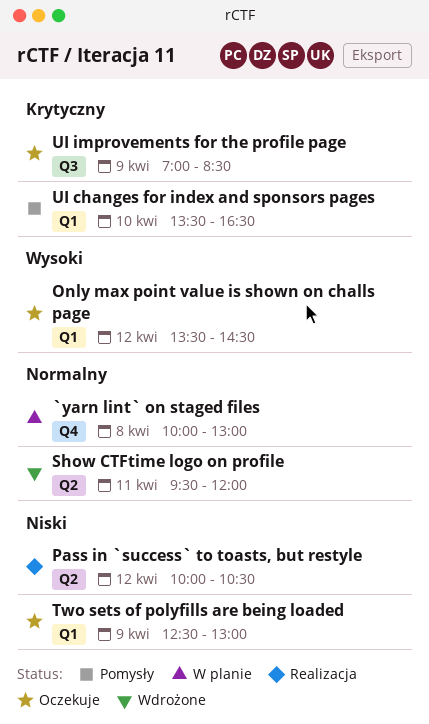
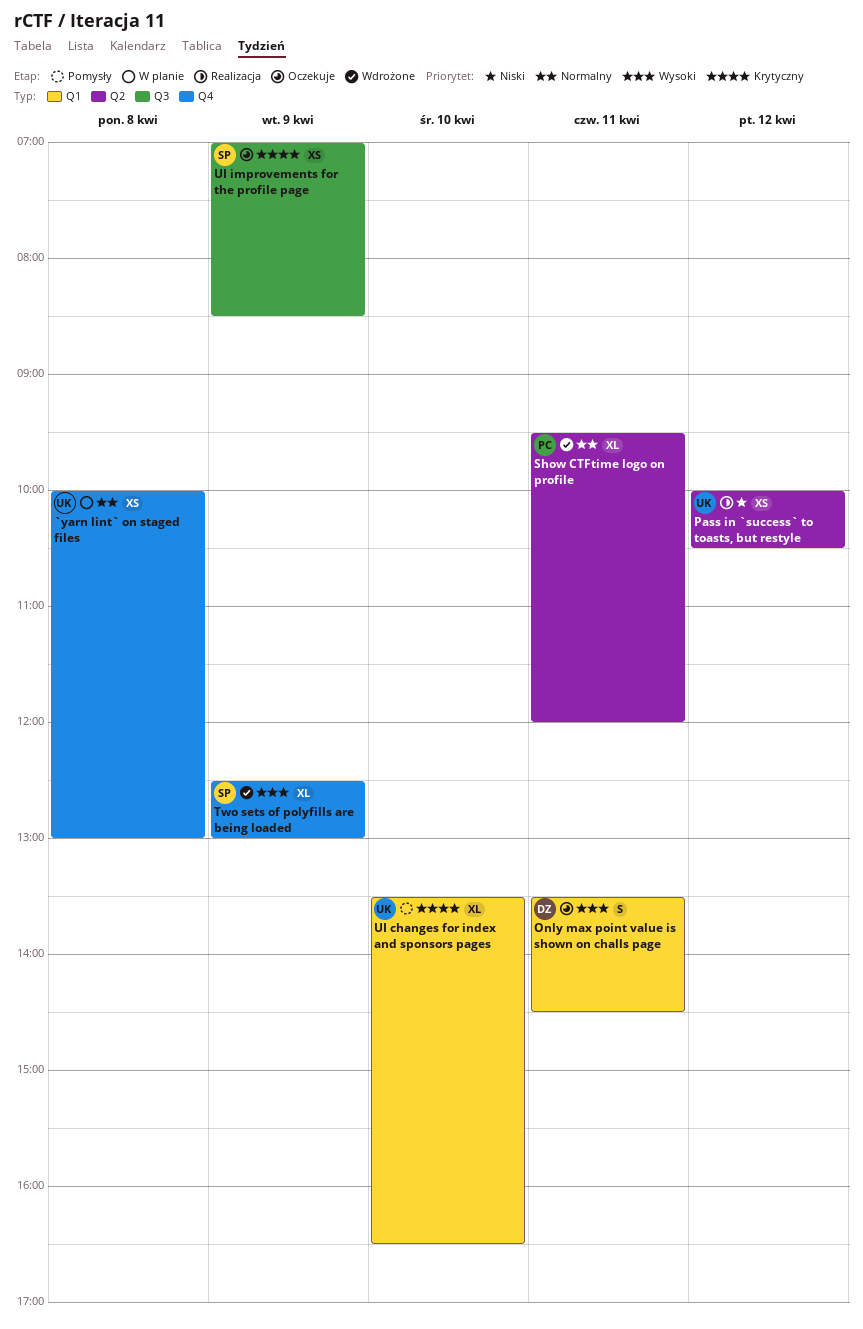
Only max point value is shown on challs page, day: Apr 12 -> Apr 11
Two sets of polyfills are being loaded, status: Oczekuje -> Wdrożone
Two sets of polyfills are being loaded, priority: Niski -> Wysoki
Two sets of polyfills are being loaded, label: Q1 -> Q4

